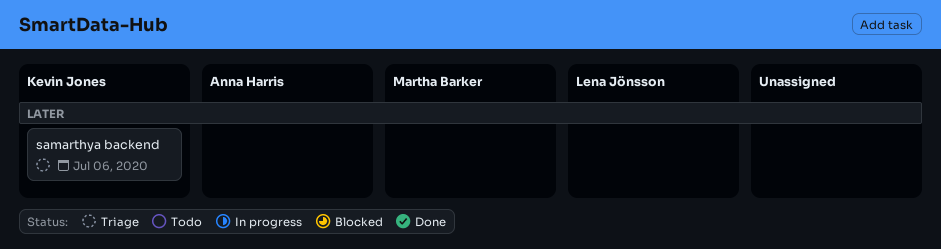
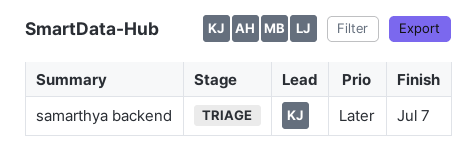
samarthya backend, due: Jul 6 -> Jul 7

